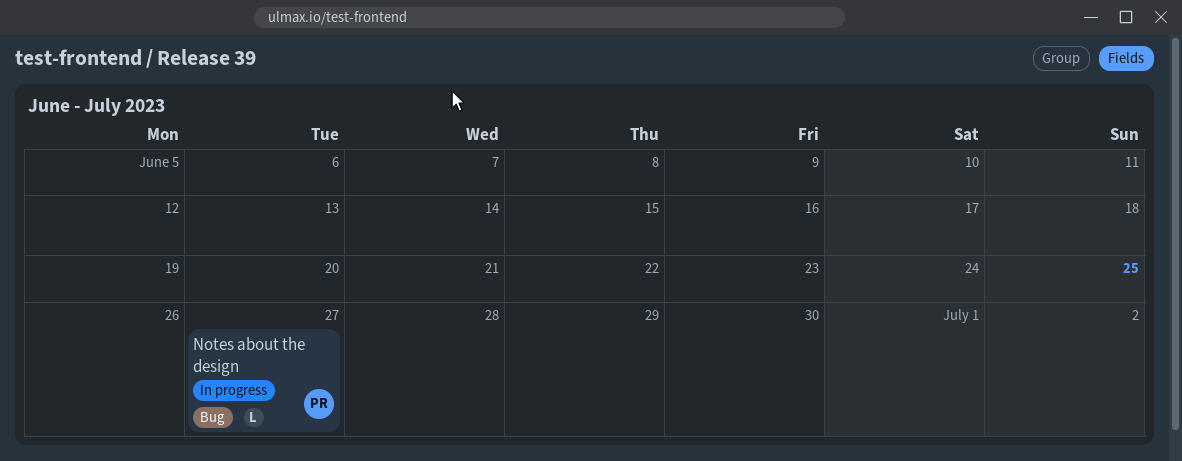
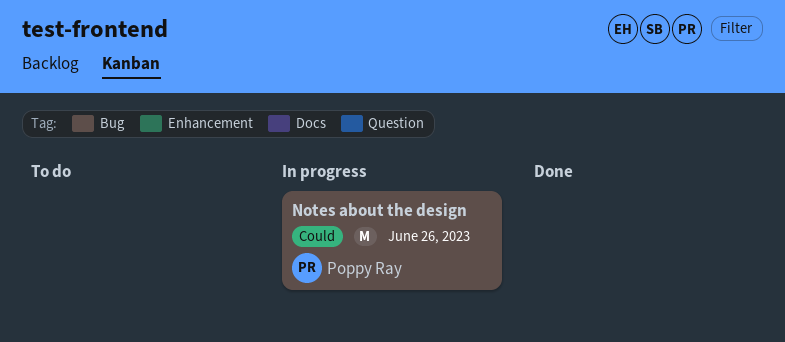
Notes about the design, estimate: L -> M
Notes about the design, due: Jun 27 -> Jun 26

